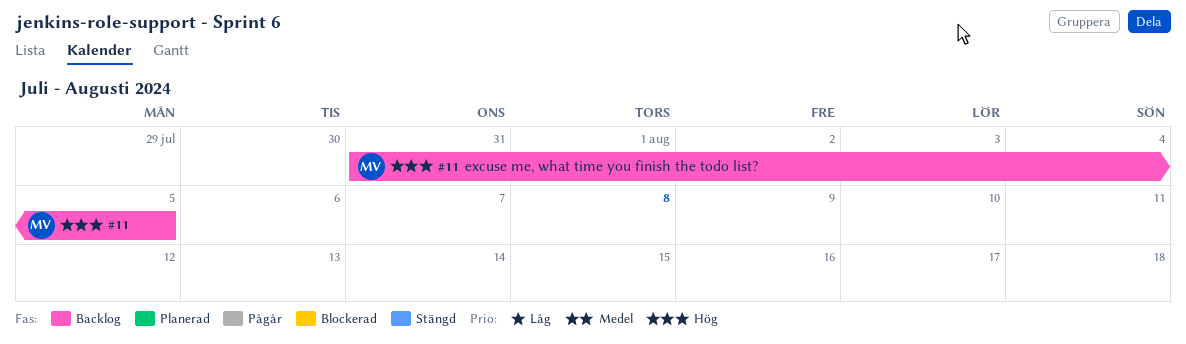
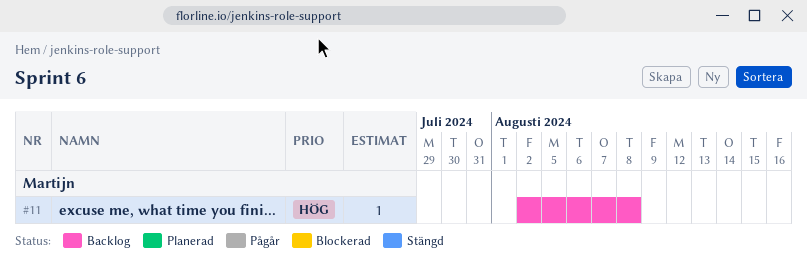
#11, start: Jul 31 -> Aug 2
#11, due: Aug 5 -> Aug 8

